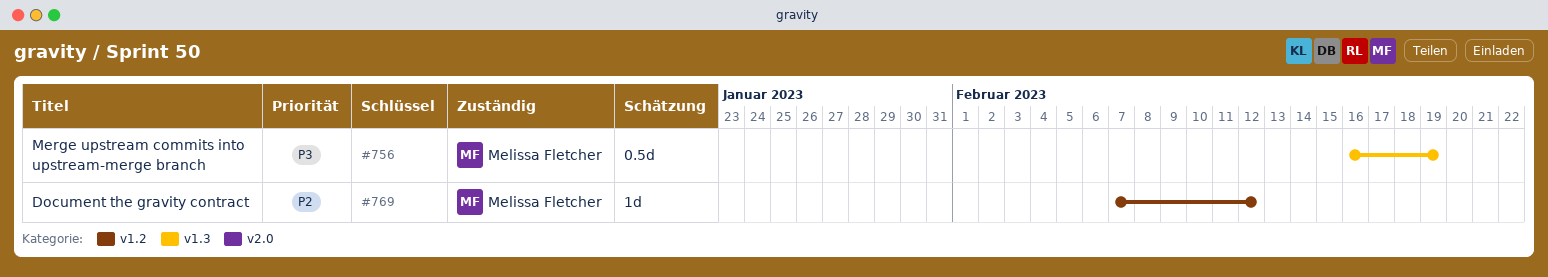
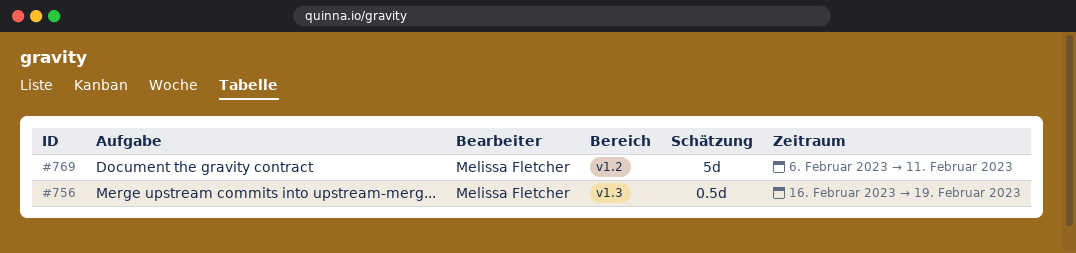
#769, estimate: 1d -> 5d
#769, start: Feb 7 -> Feb 6
#769, due: Feb 12 -> Feb 11

